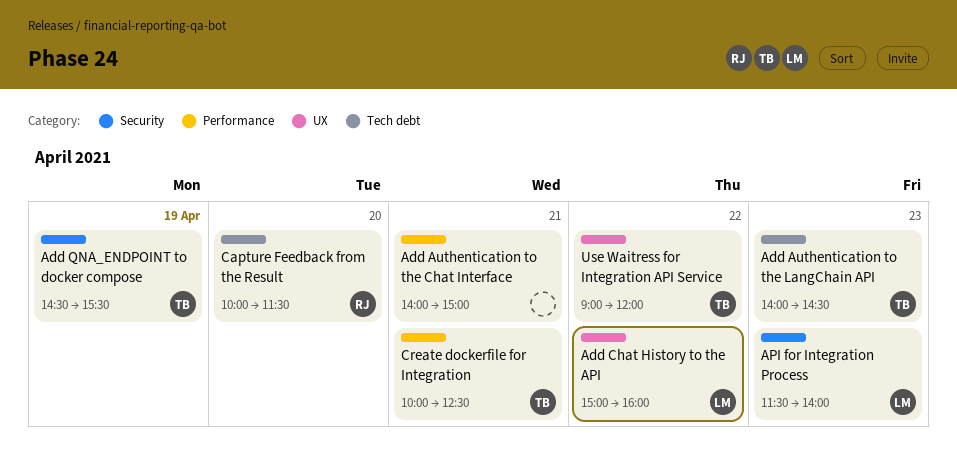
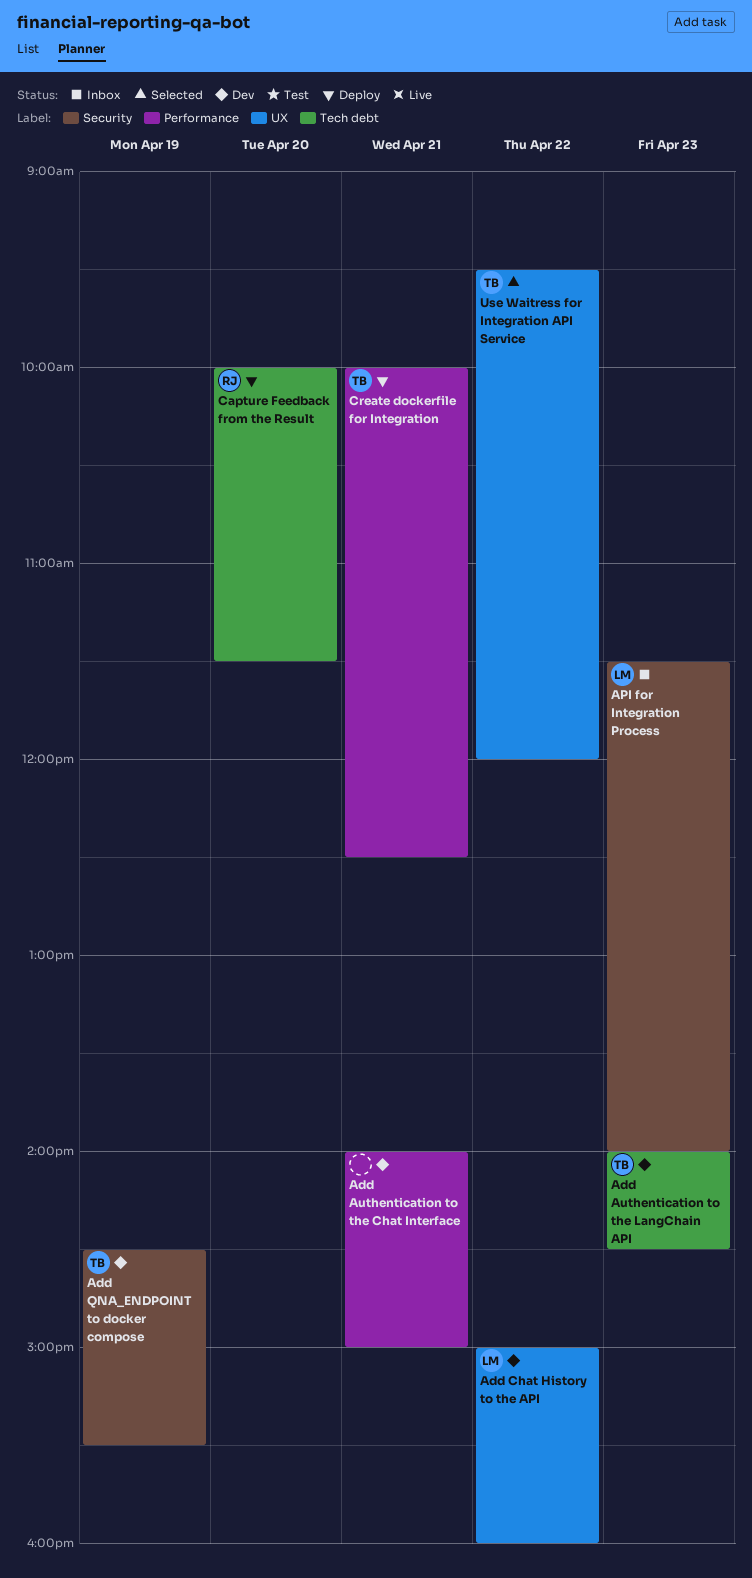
Use Waitress for Integration API Service, begins: 09:00 -> 09:30

